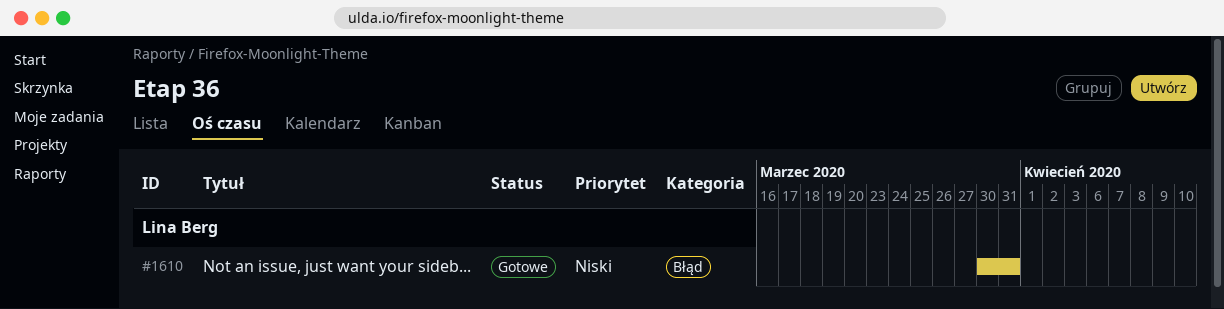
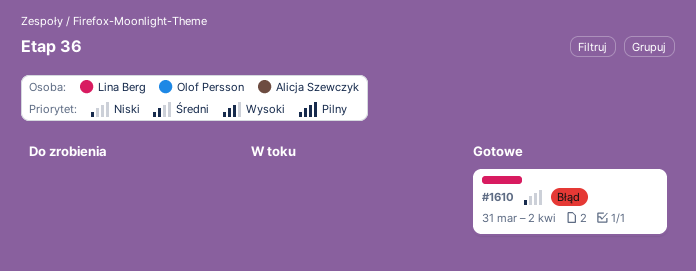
#1610, start: Mar 30 -> Mar 31
#1610, due: Mar 31 -> Apr 2

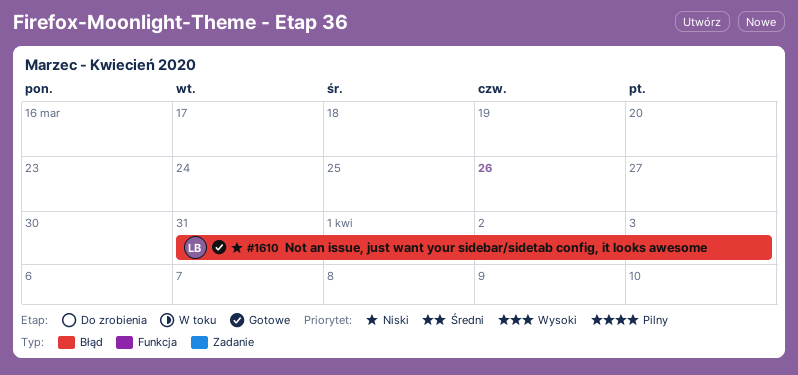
#1610, due: Apr 2 -> Apr 3

